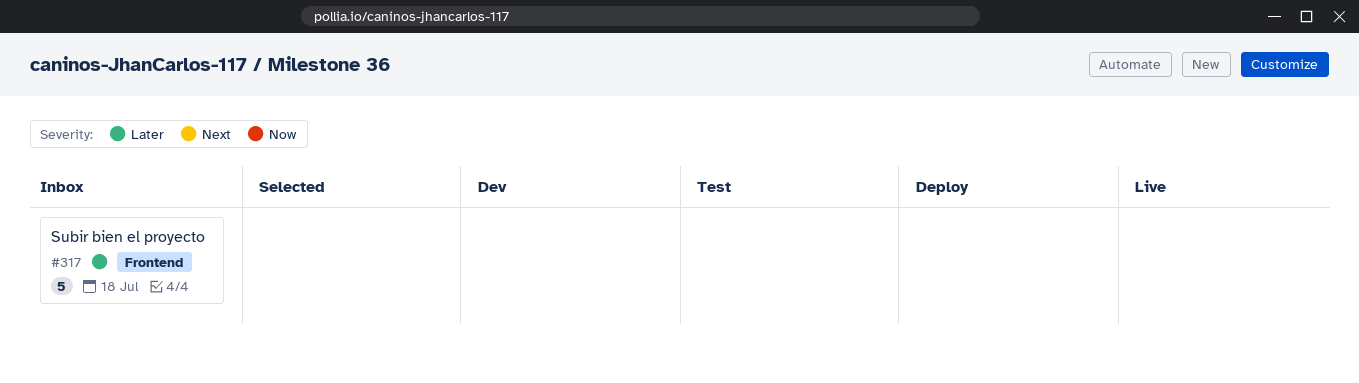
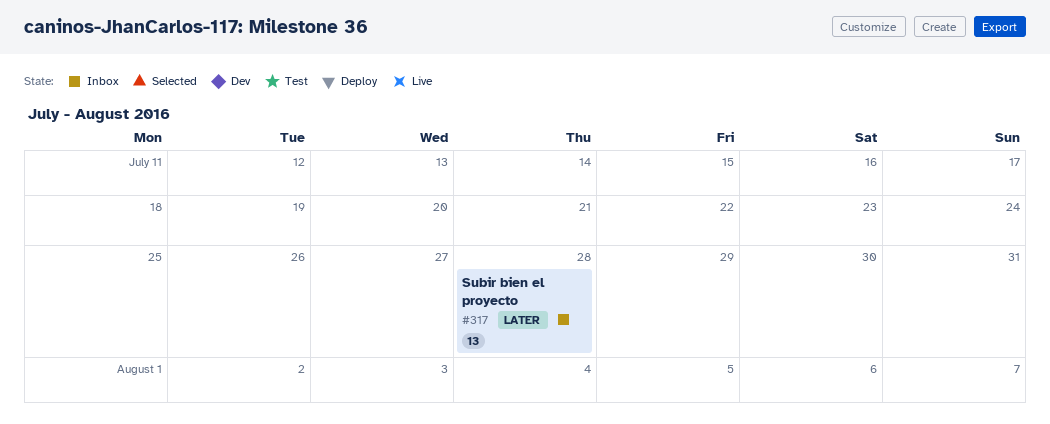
#317, estimate: 5 -> 13
#317, due: Jul 18 -> Jul 28

